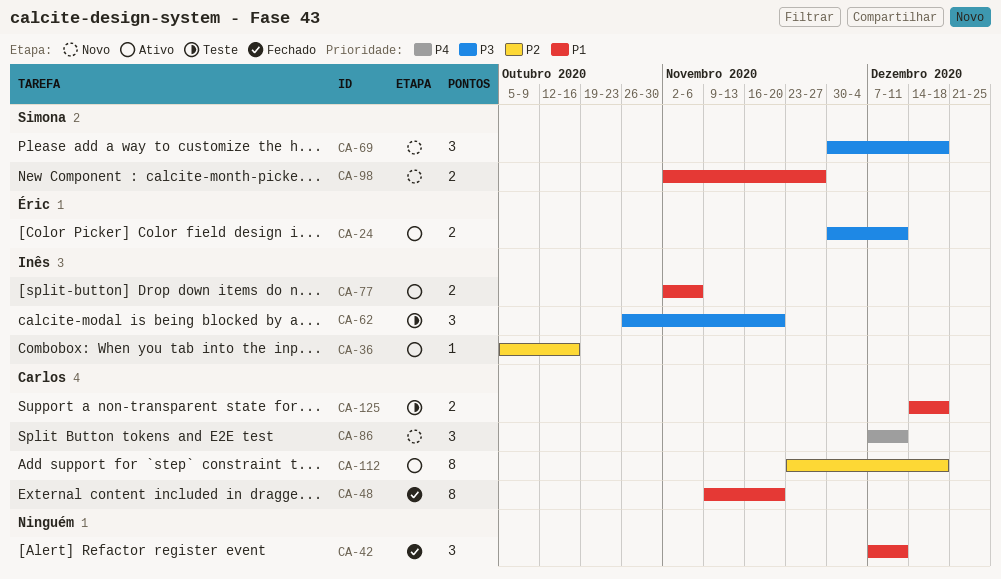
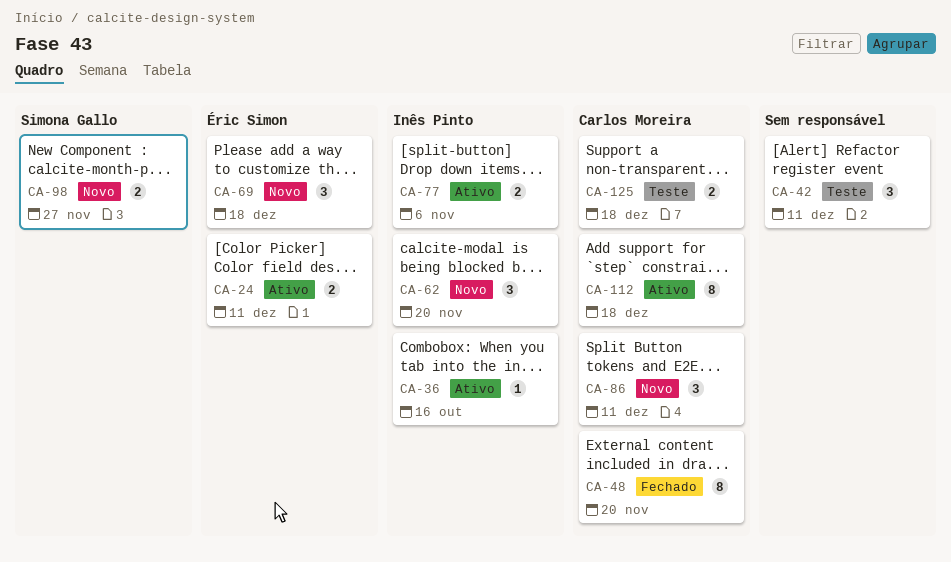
CA-42, status: Fechado -> Teste
CA-62, status: Teste -> Novo
CA-69, owner: Simona Gallo -> Éric Simon

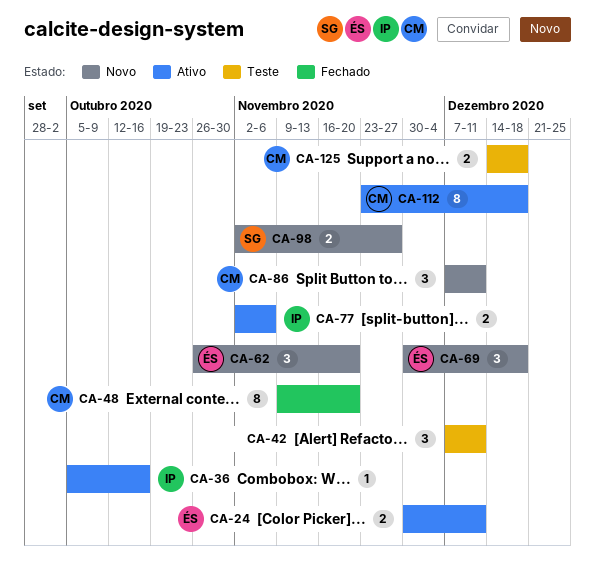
CA-62, owner: Inês Pinto -> Éric Simon

